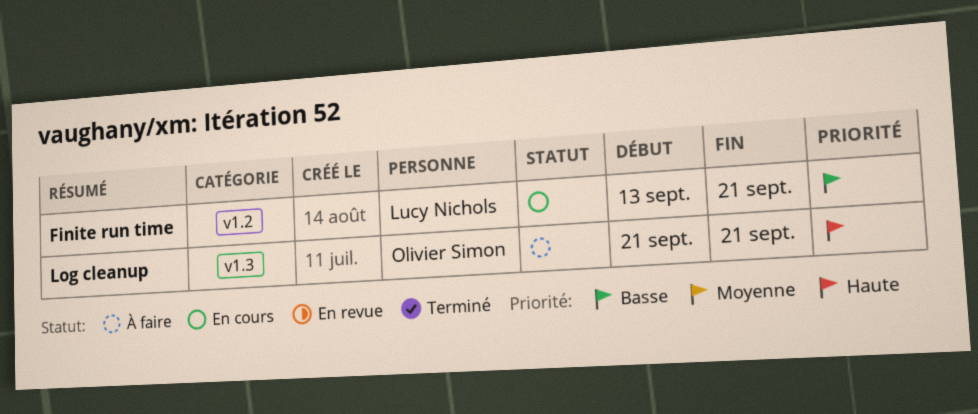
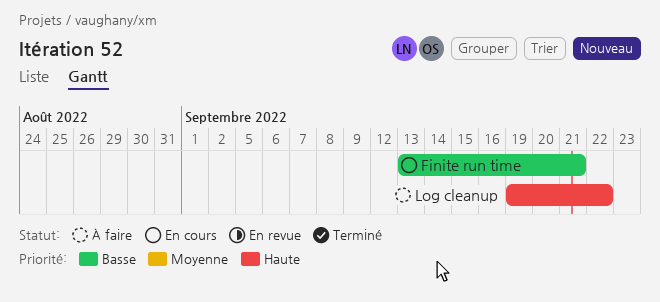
Log cleanup, start: Sep 21 -> Sep 19
Log cleanup, due: Sep 21 -> Sep 22

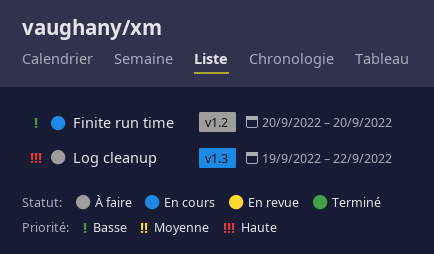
Finite run time, start: Sep 13 -> Sep 20
Finite run time, due: Sep 21 -> Sep 20

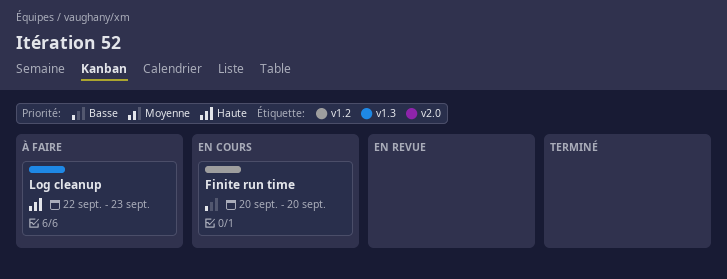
Log cleanup, start: Sep 19 -> Sep 22
Log cleanup, due: Sep 22 -> Sep 23

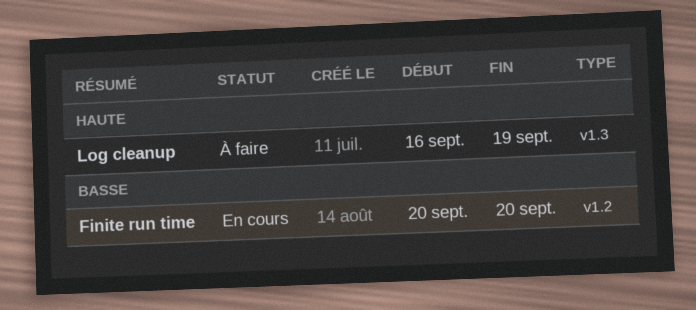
Log cleanup, start: Sep 22 -> Sep 16
Log cleanup, due: Sep 23 -> Sep 19

